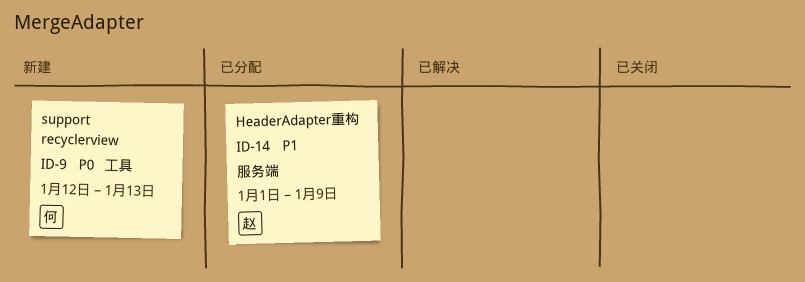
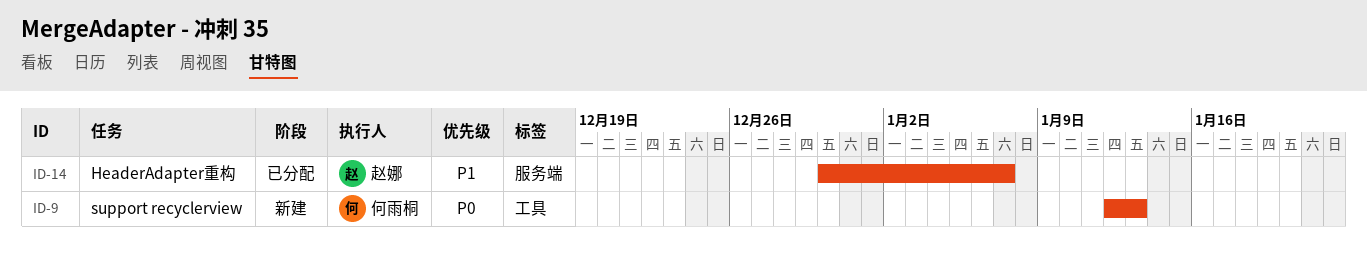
ID-14, start: Jan 1 -> Dec 30
ID-14, due: Jan 9 -> Jan 7

